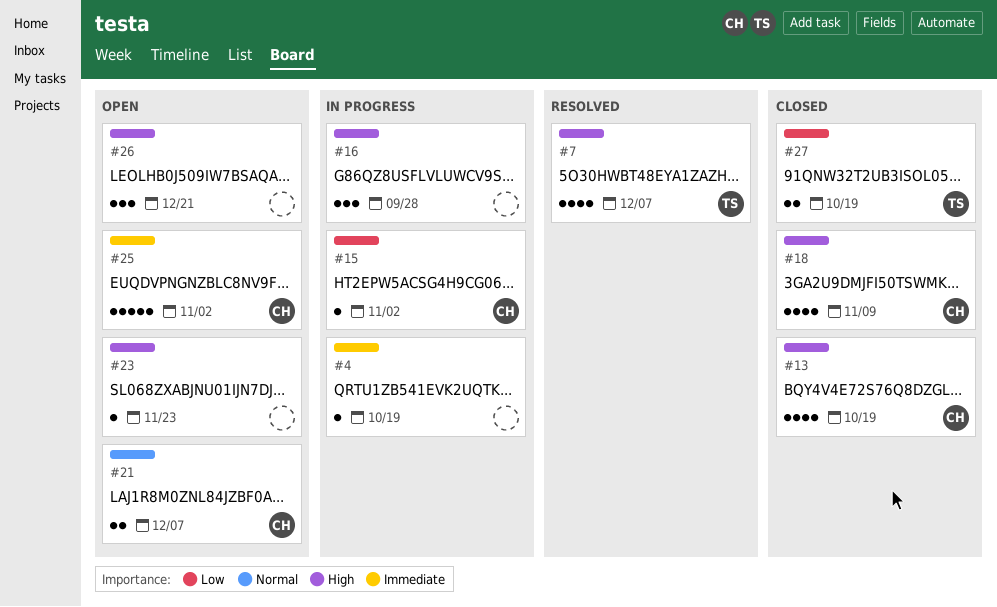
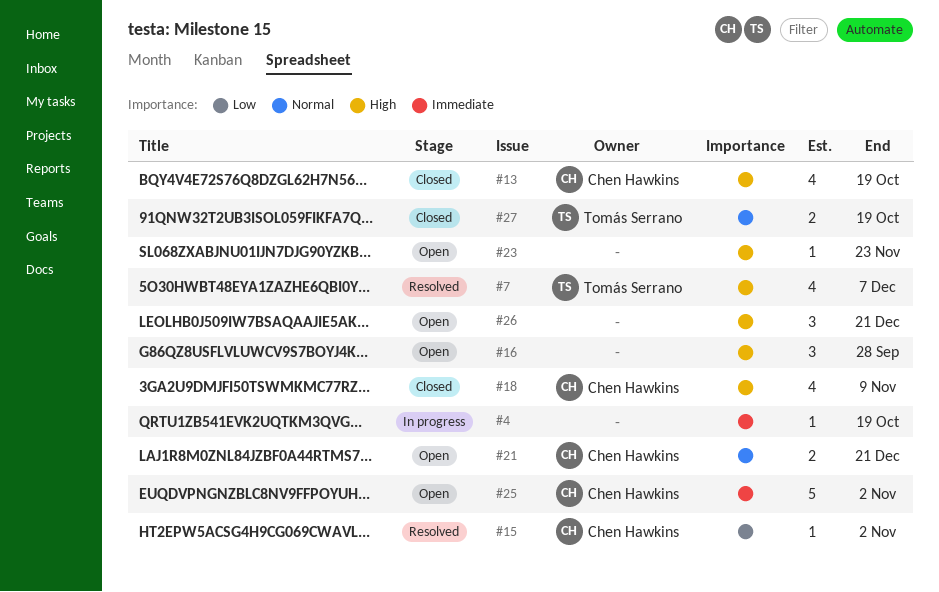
#15, status: In progress -> Resolved
#16, status: In progress -> Open
#21, due: Dec 7 -> Dec 21
#27, priority: Low -> Normal

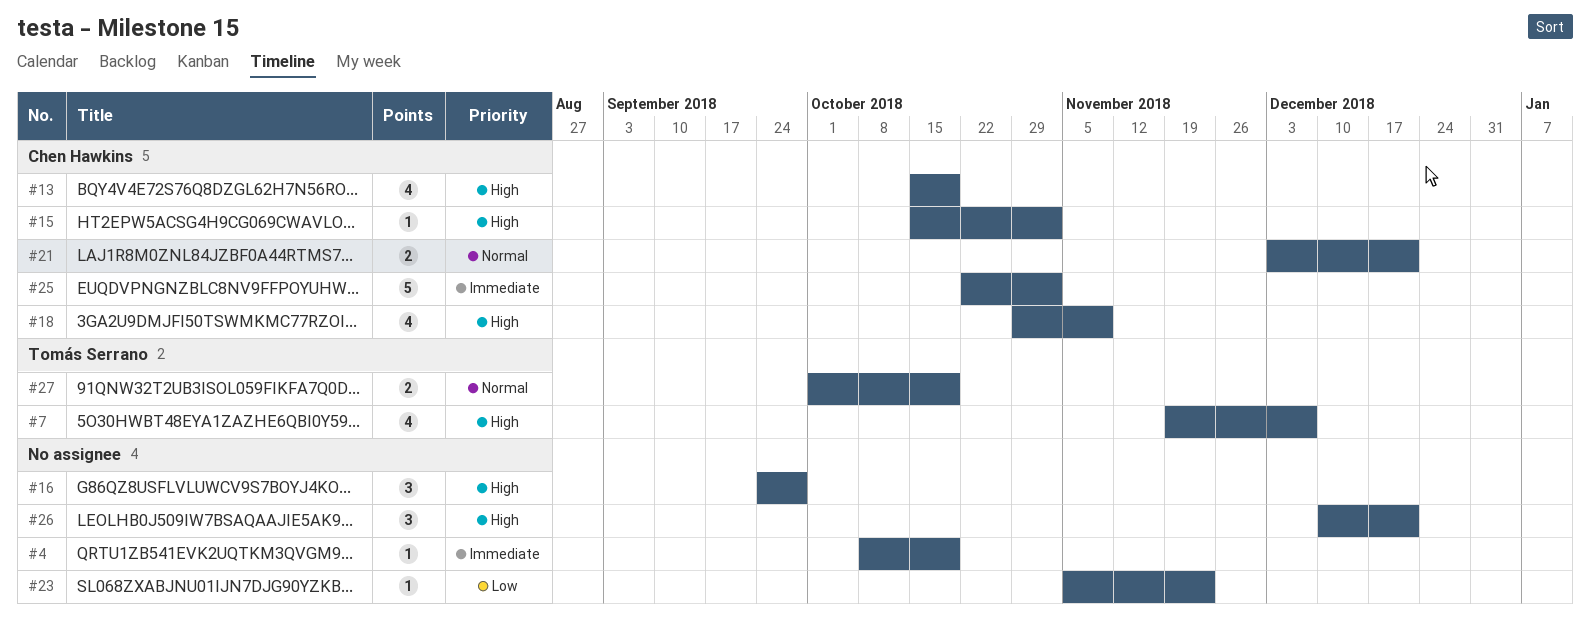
#15, priority: Low -> High
#23, priority: High -> Low

